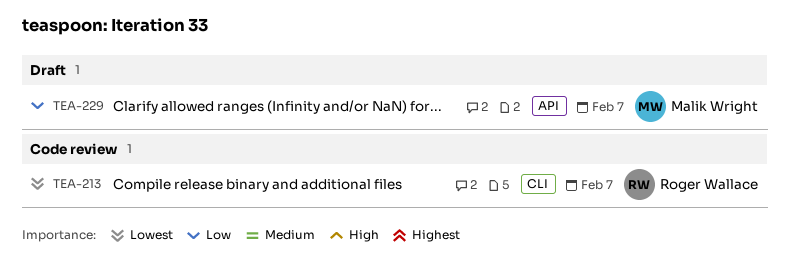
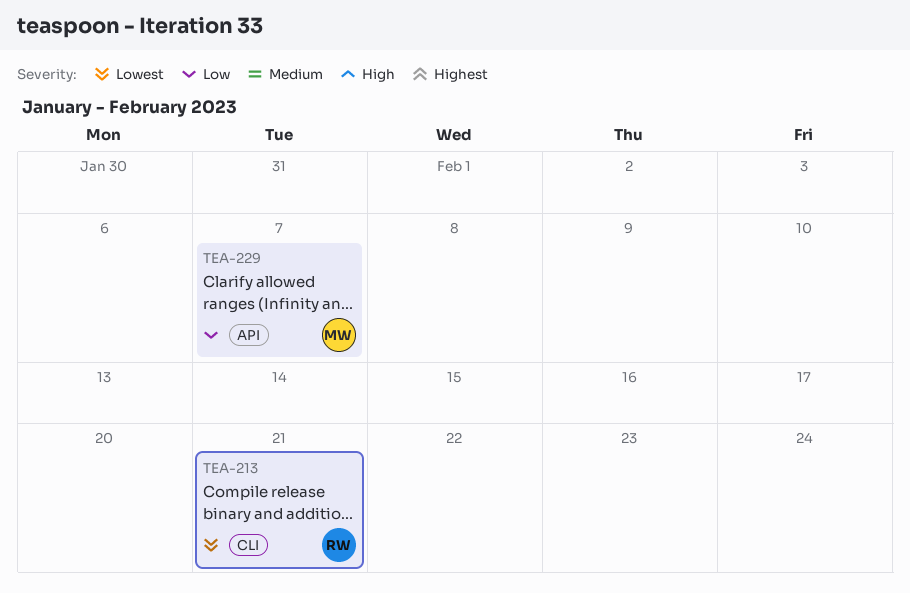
TEA-213, due: Feb 7 -> Feb 21

